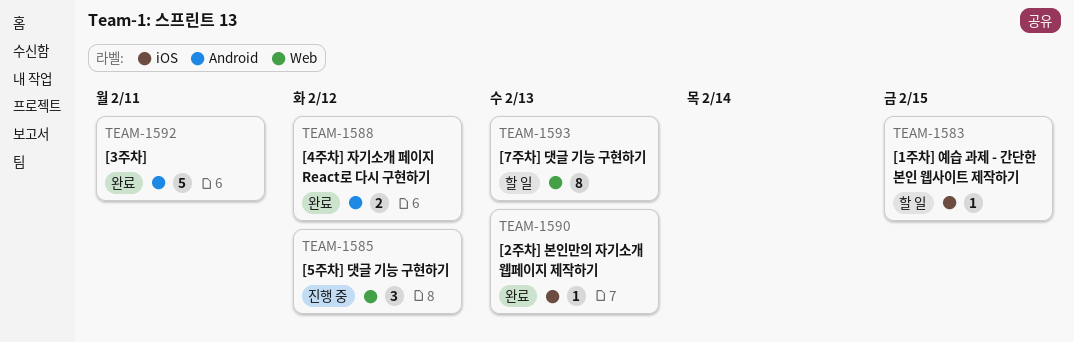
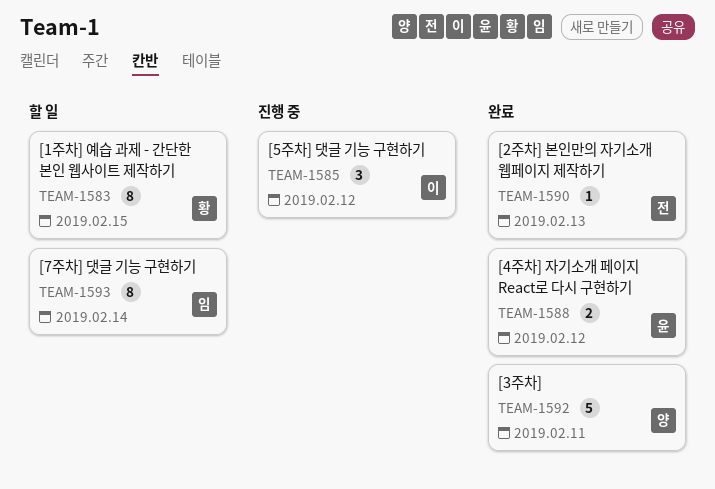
TEAM-1583, estimate: 1 -> 8
TEAM-1593, due: Feb 13 -> Feb 14

